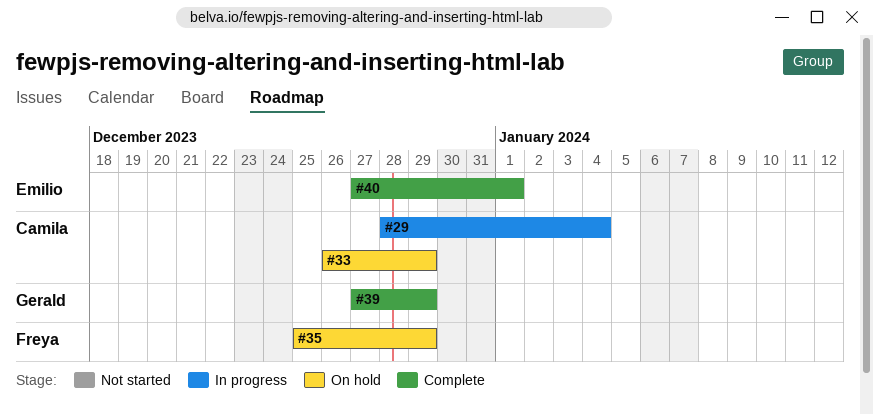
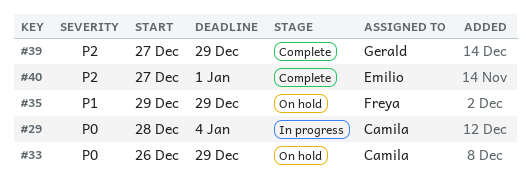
#35, start: Dec 25 -> Dec 29

